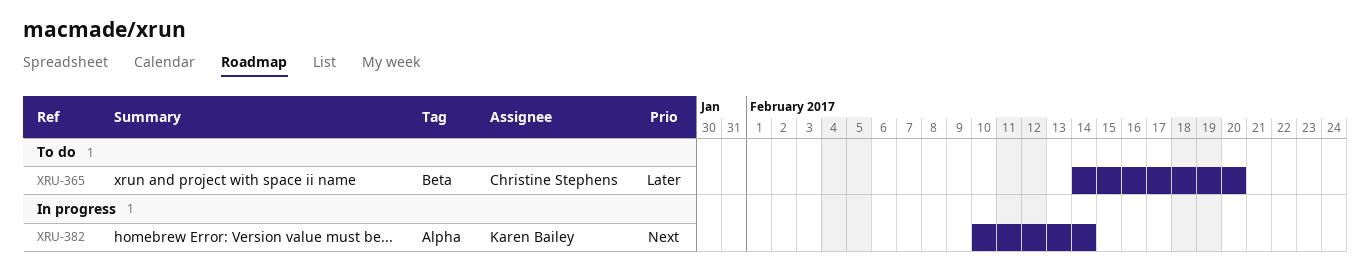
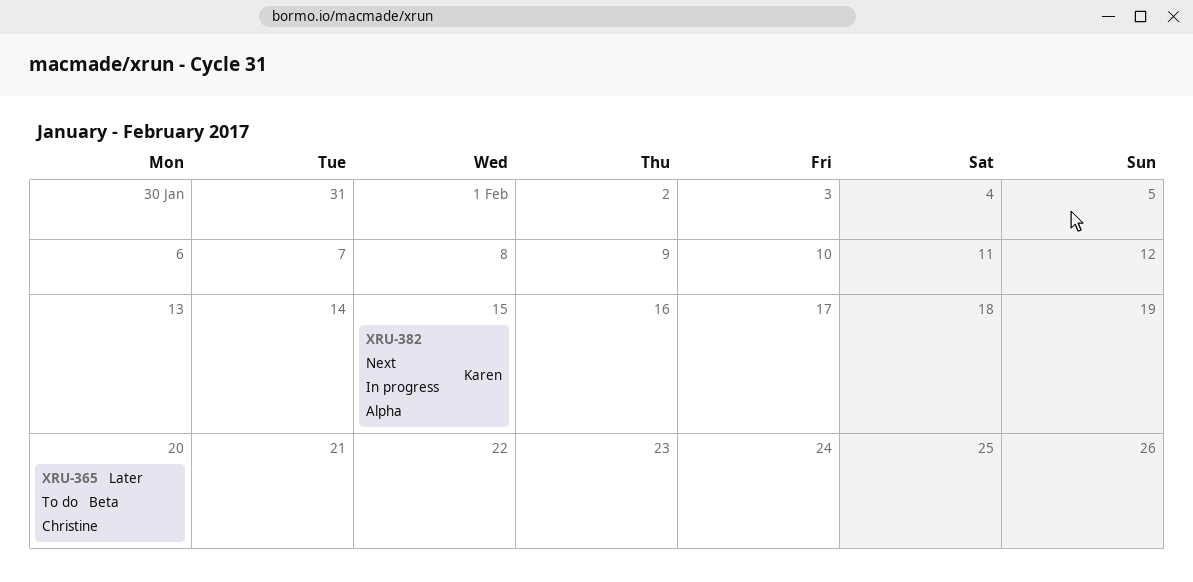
XRU-382, due: Feb 14 -> Feb 15

